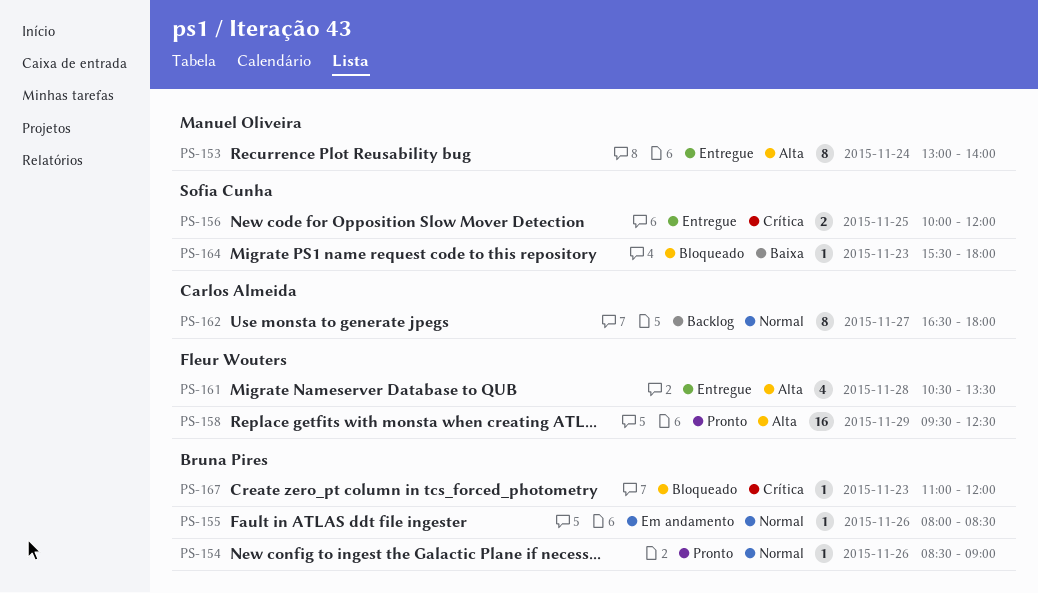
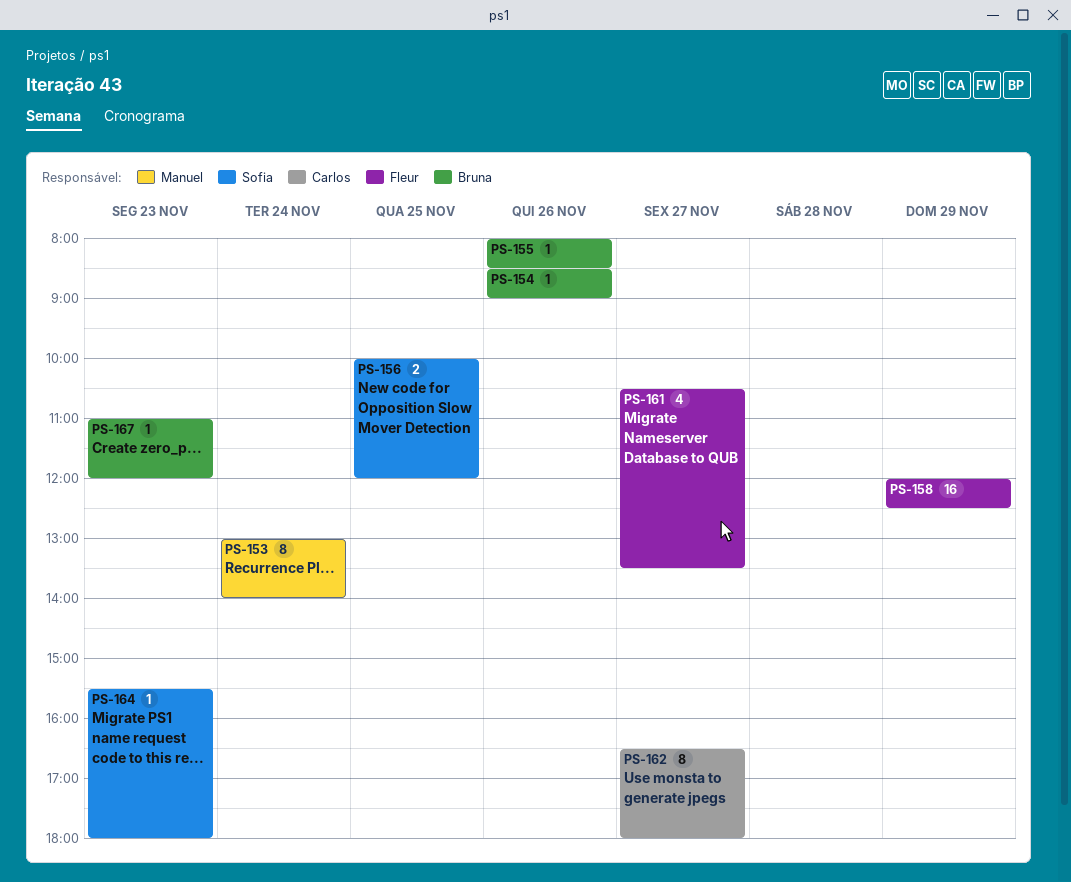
PS-158, begins: 09:30 -> 12:00
PS-161, day: Nov 28 -> Nov 27

